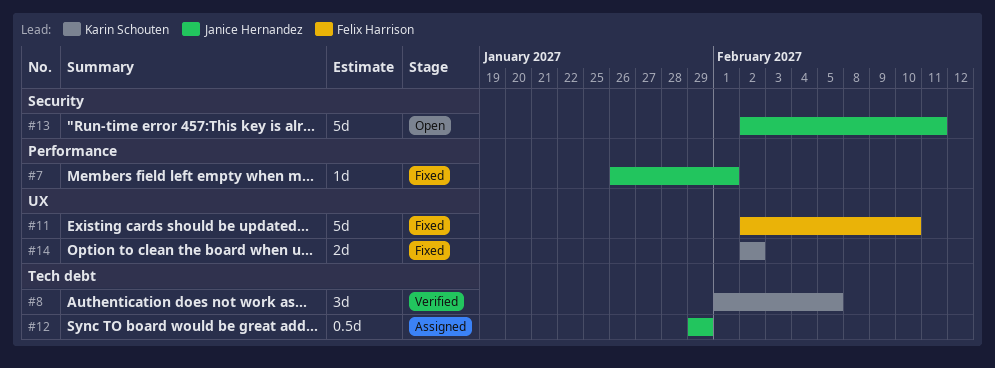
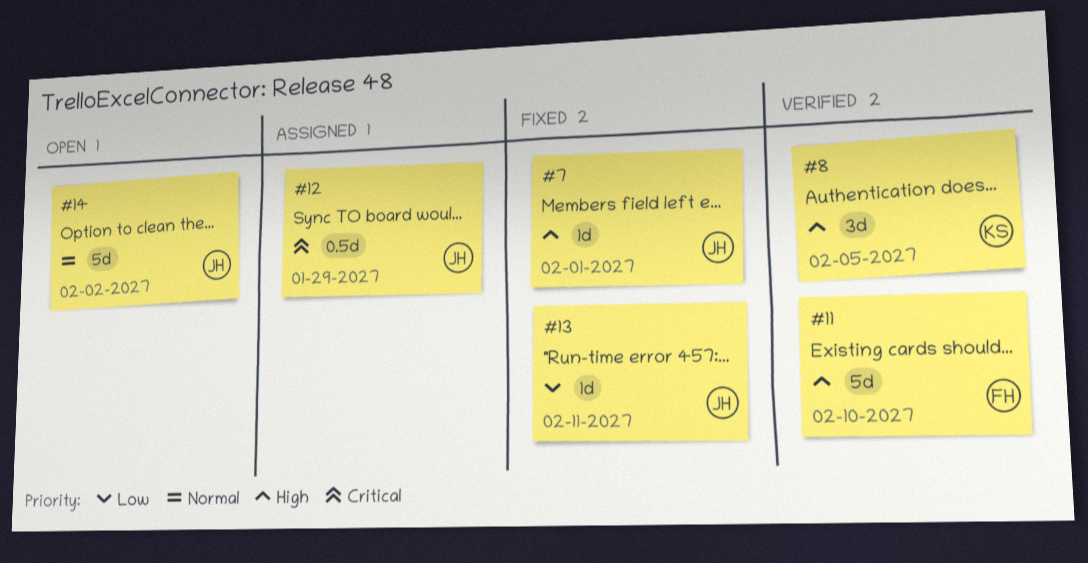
#11, status: Fixed -> Verified
#13, status: Open -> Fixed
#13, estimate: 5d -> 1d
#14, status: Fixed -> Open
#14, owner: Karin Schouten -> Janice Hernandez
#14, estimate: 2d -> 5d

